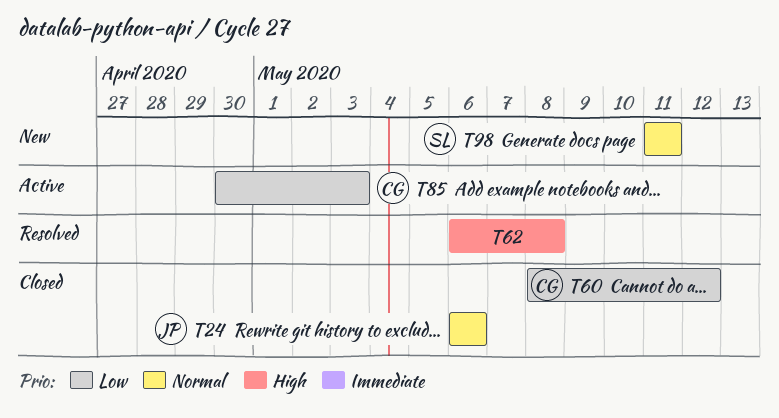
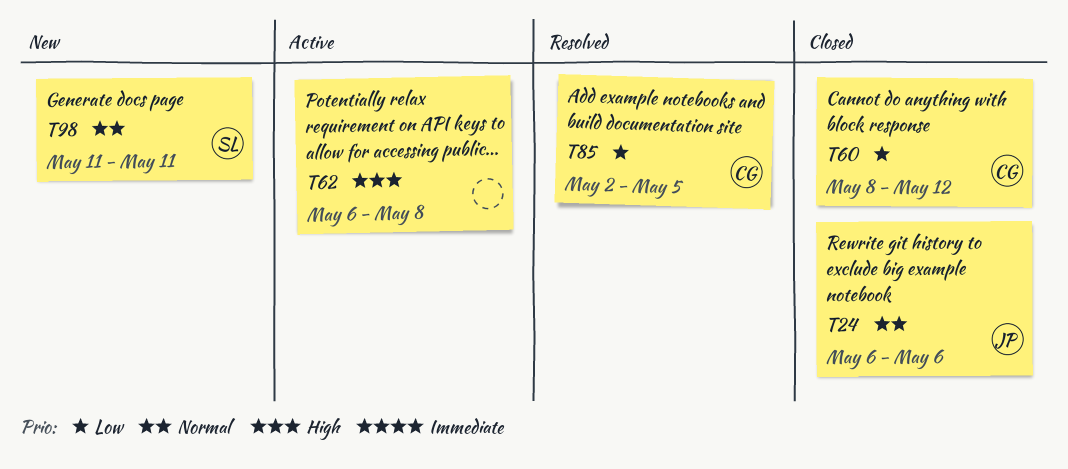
T62, status: Resolved -> Active
T85, status: Active -> Resolved
T85, start: Apr 30 -> May 2
T85, due: May 3 -> May 5

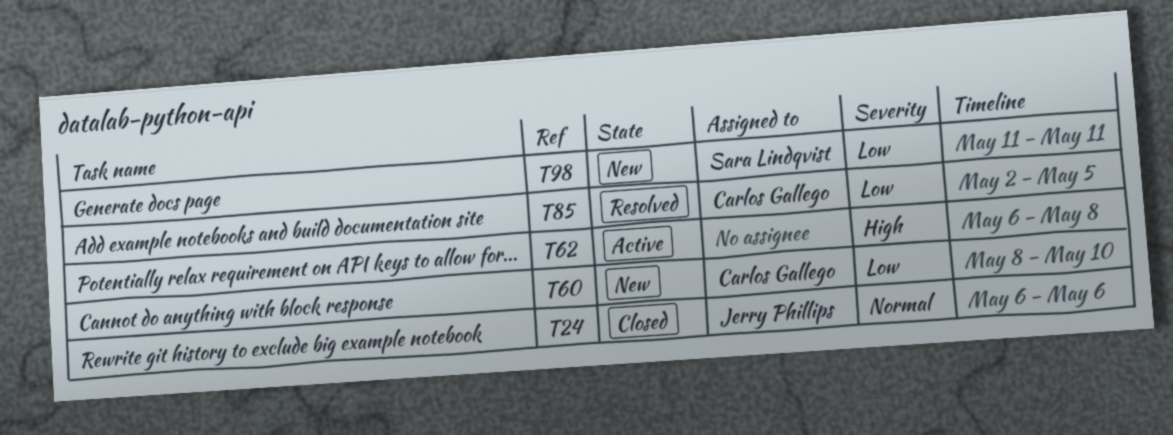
T60, status: Closed -> New
T60, due: May 12 -> May 10
T98, priority: Normal -> Low

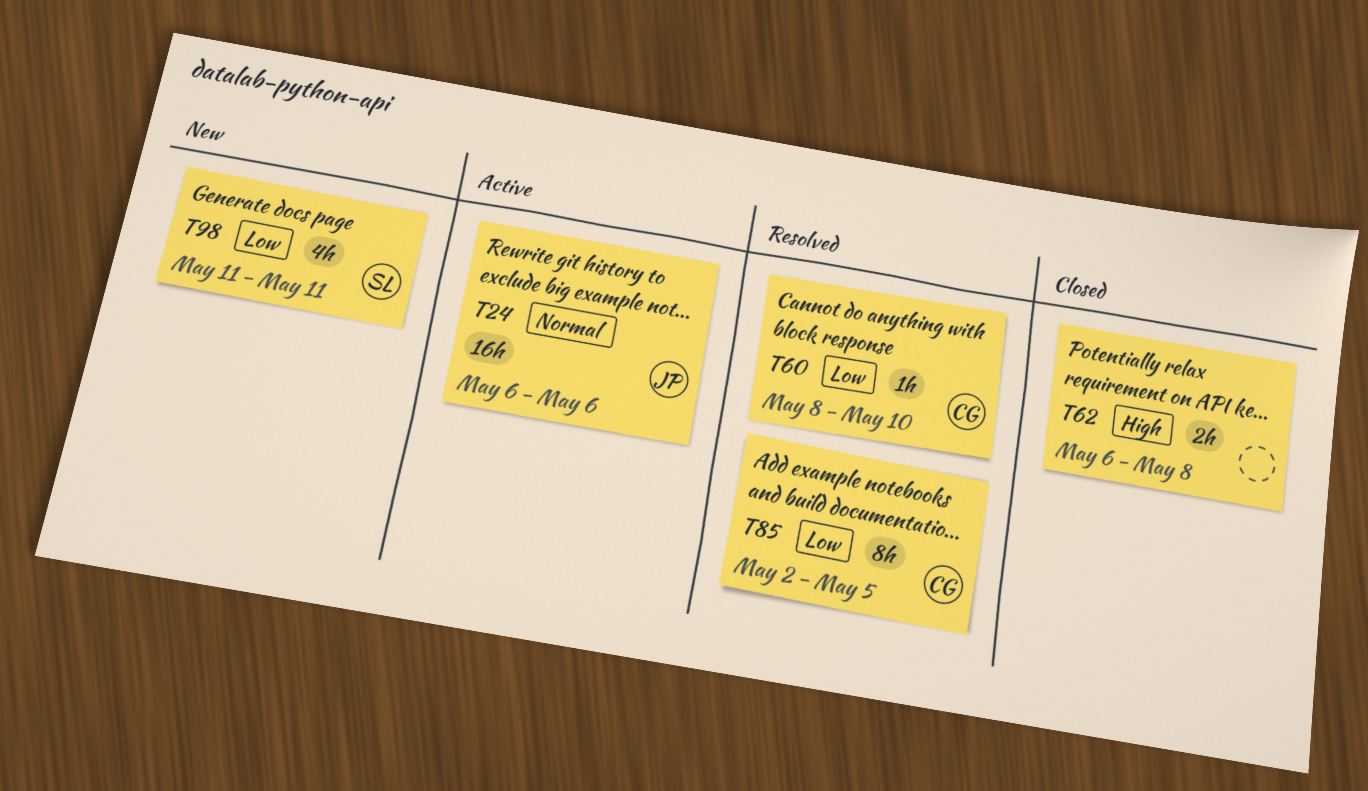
T24, status: Closed -> Active
T60, status: New -> Resolved
T62, status: Active -> Closed

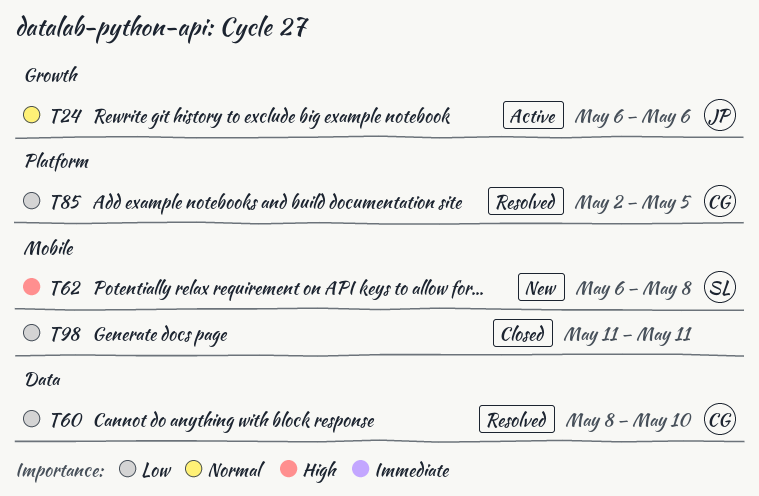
T62, status: Closed -> New
T62, owner: none -> SL
T98, status: New -> Closed
T98, owner: SL -> none

